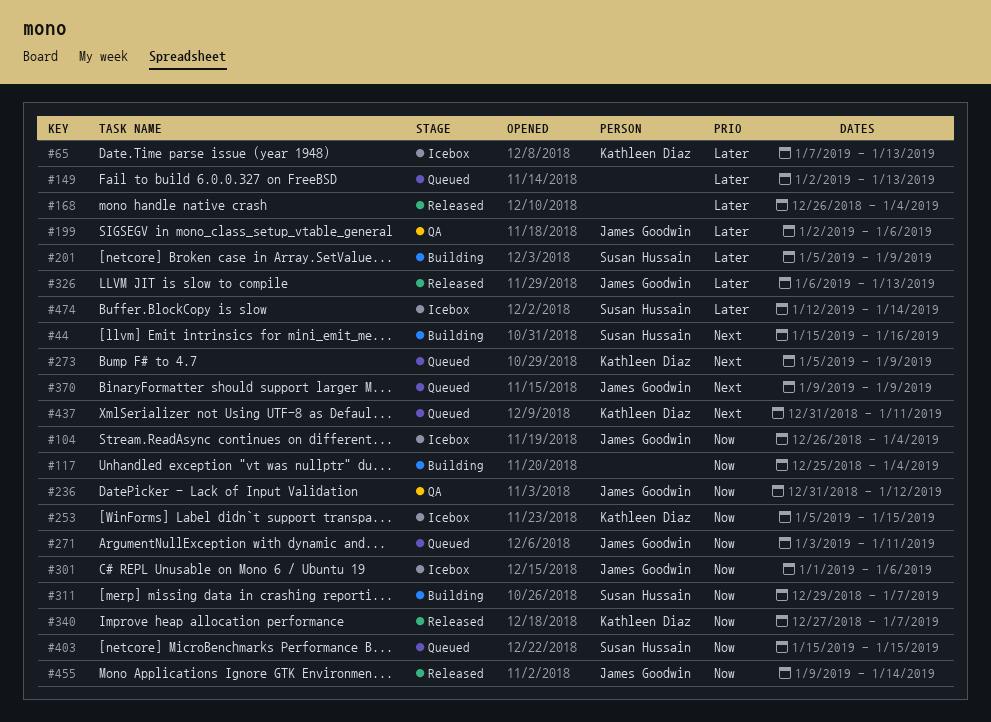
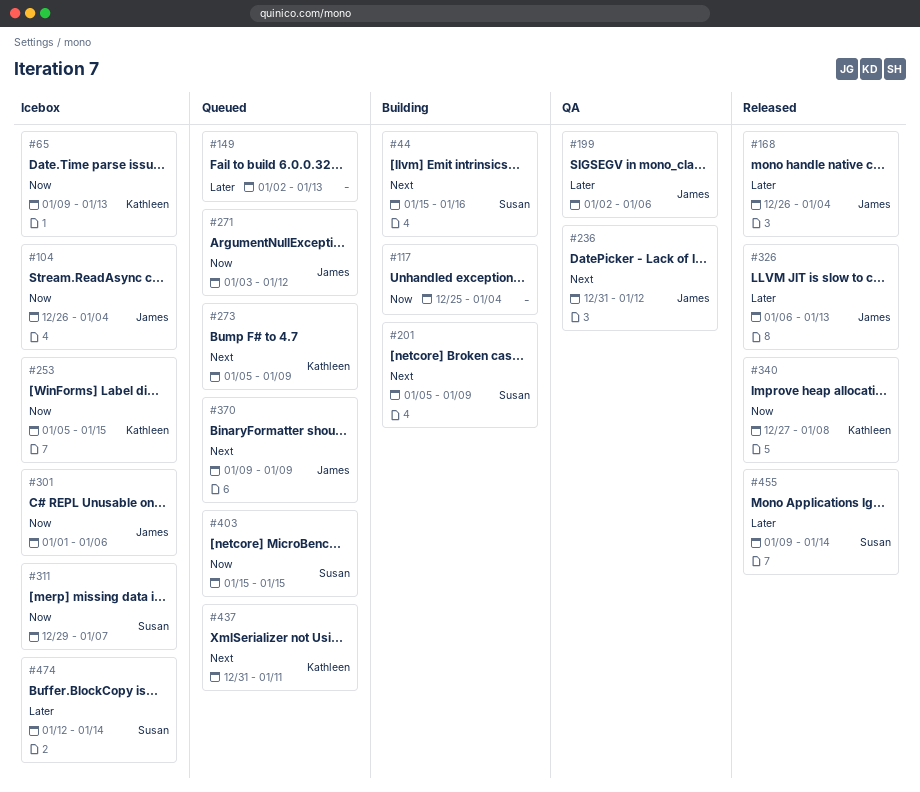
#65, priority: Later -> Now
#65, start: Jan 7 -> Jan 9
#168, owner: none -> James Goodwin
#201, priority: Later -> Next
#236, priority: Now -> Next
#271, due: Jan 11 -> Jan 12
#311, status: Building -> Icebox
#340, due: Jan 7 -> Jan 8
#455, owner: James Goodwin -> Susan Hussain
#455, priority: Now -> Later

